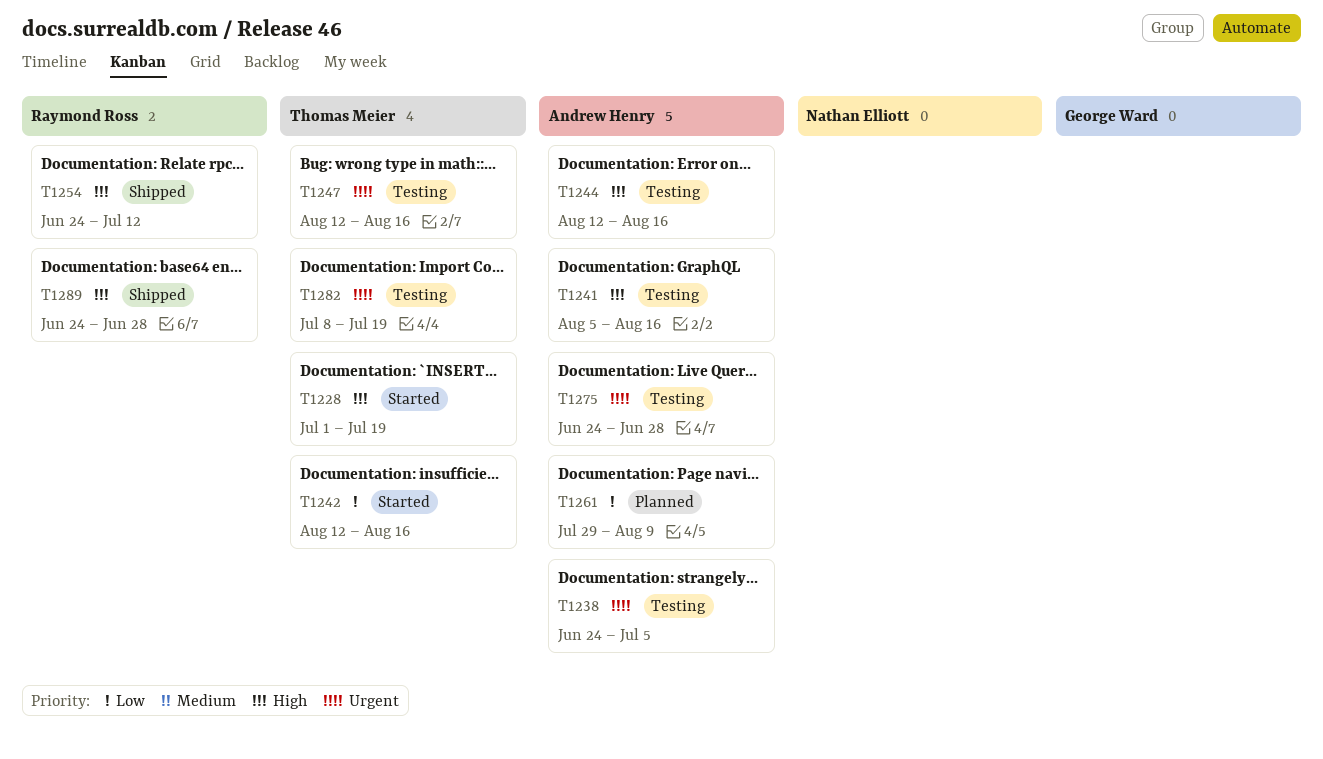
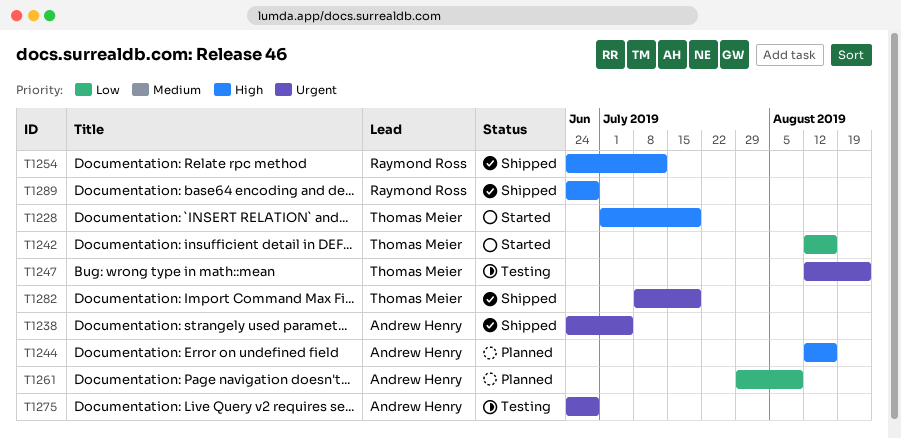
T1238, status: Testing -> Shipped
T1241: present -> none
T1244, status: Testing -> Planned
T1247, due: Aug 16 -> Aug 23
T1282, status: Testing -> Shipped

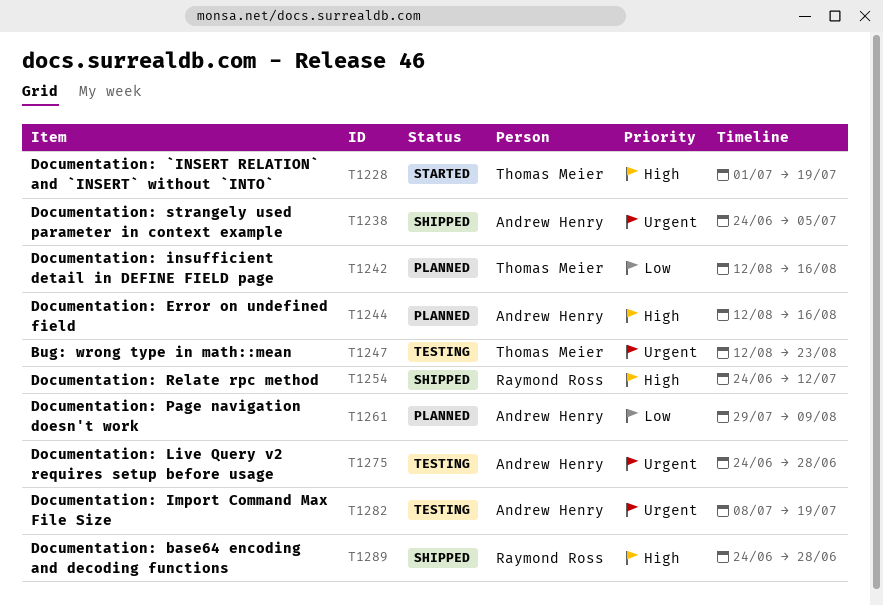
T1242, status: Started -> Planned
T1282, status: Shipped -> Testing
T1282, owner: Thomas Meier -> Andrew Henry

